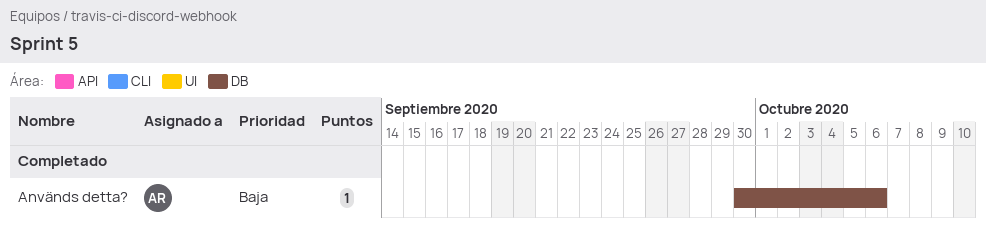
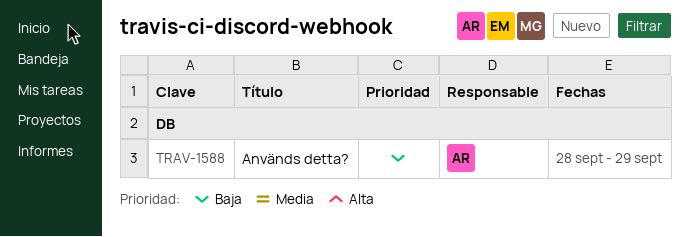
Används detta?, start: Sep 30 -> Sep 28
Används detta?, due: Oct 6 -> Sep 29

